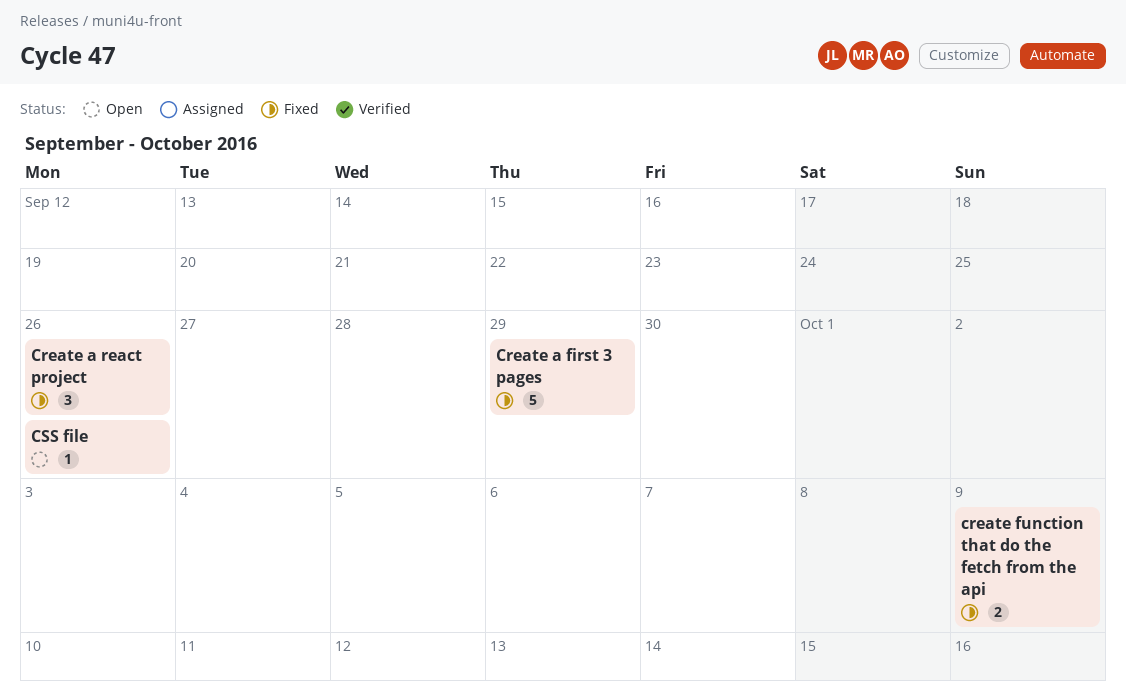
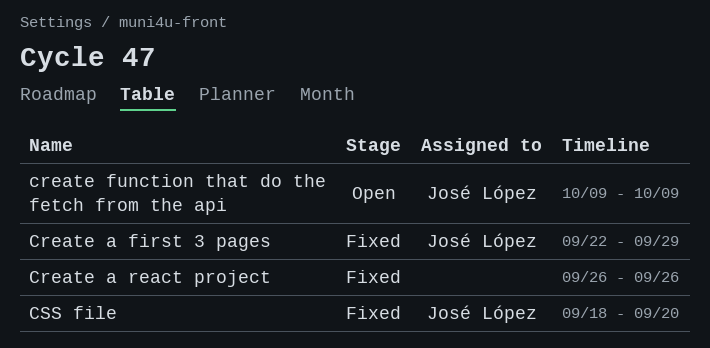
create function that do the fetch from the api, status: Fixed -> Open
CSS file, status: Open -> Fixed
CSS file, due: Sep 26 -> Sep 20

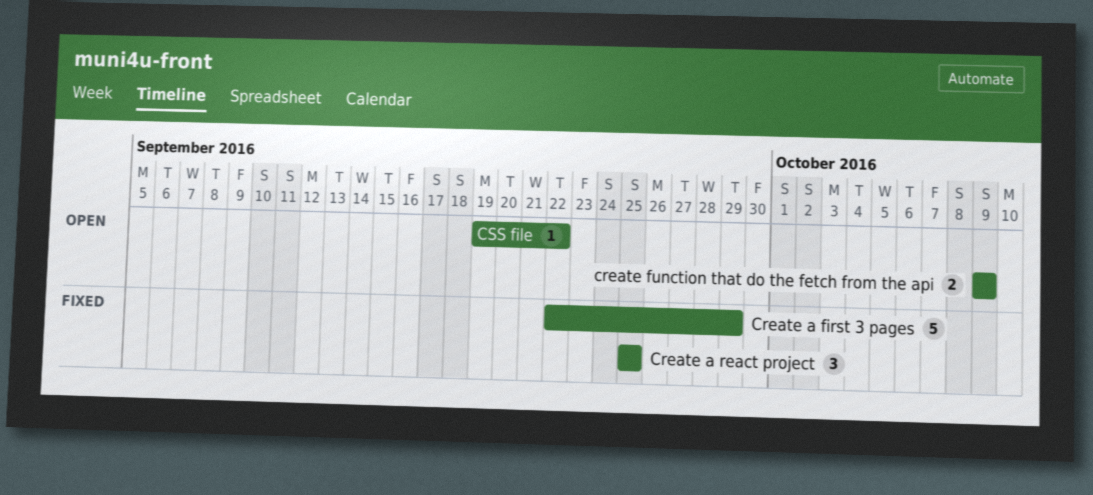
Create a react project, start: Sep 26 -> Sep 25
Create a react project, due: Sep 26 -> Sep 25
CSS file, status: Fixed -> Open
CSS file, start: Sep 18 -> Sep 19
CSS file, due: Sep 20 -> Sep 22

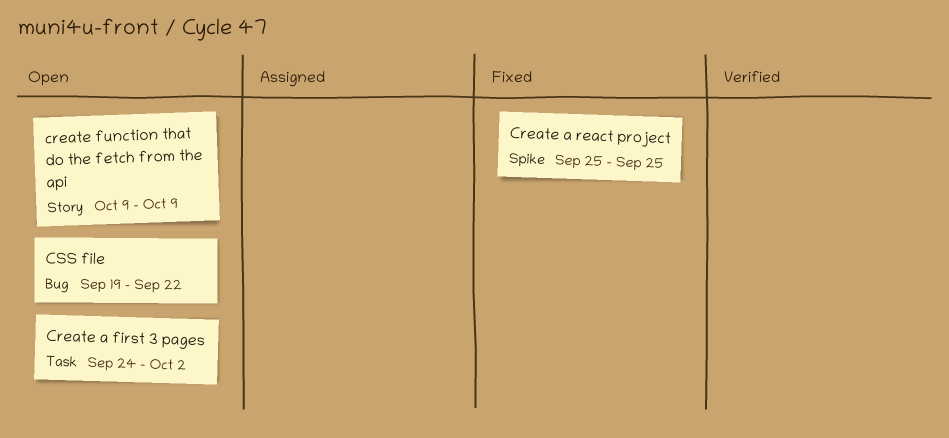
Create a first 3 pages, status: Fixed -> Open
Create a first 3 pages, start: Sep 22 -> Sep 24
Create a first 3 pages, due: Sep 29 -> Oct 2

